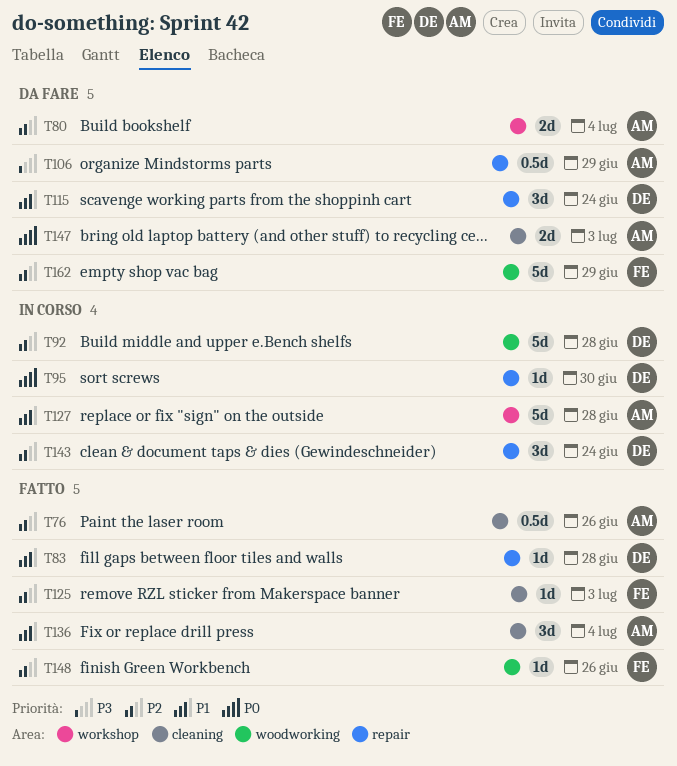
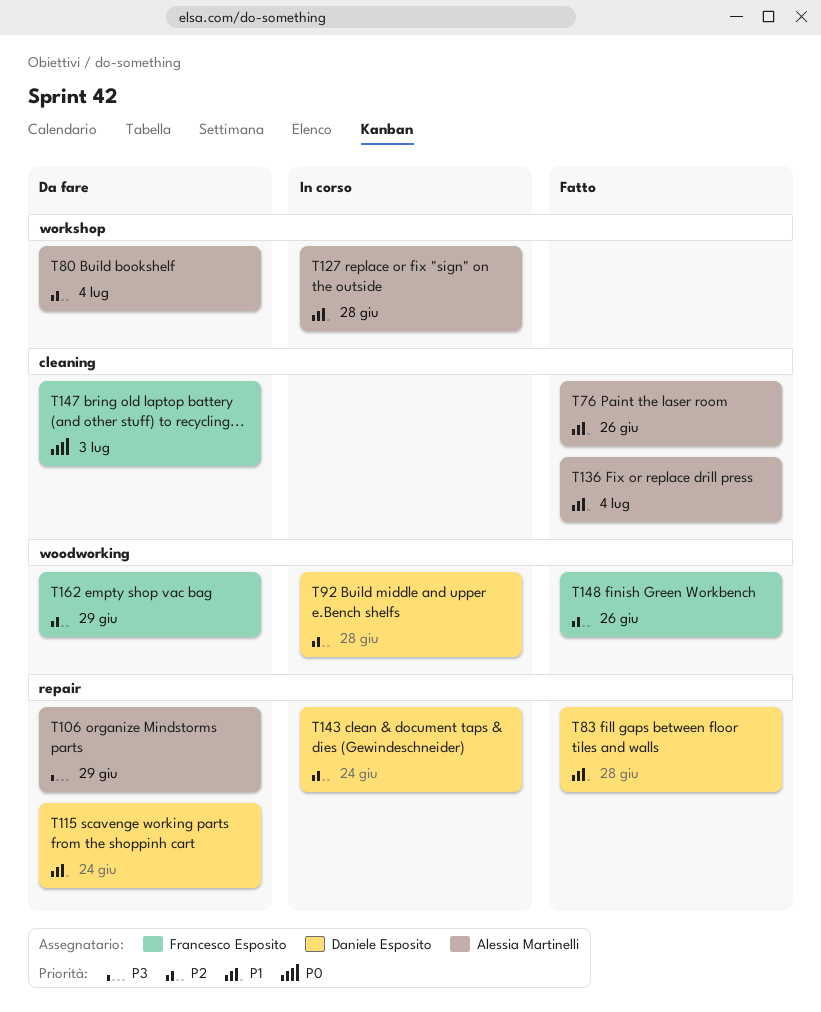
T76, priority: P2 -> P1
T95: present -> none
T125: present -> none
T147, owner: Alessia Martinelli -> Francesco Esposito

